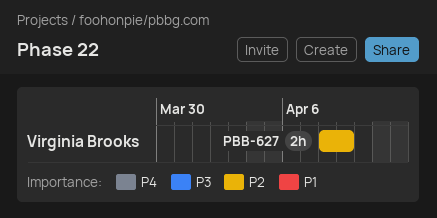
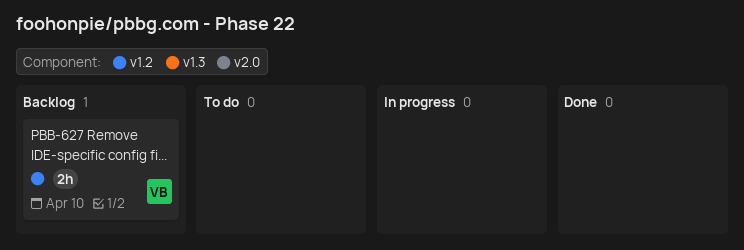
PBB-627, due: Apr 9 -> Apr 10

